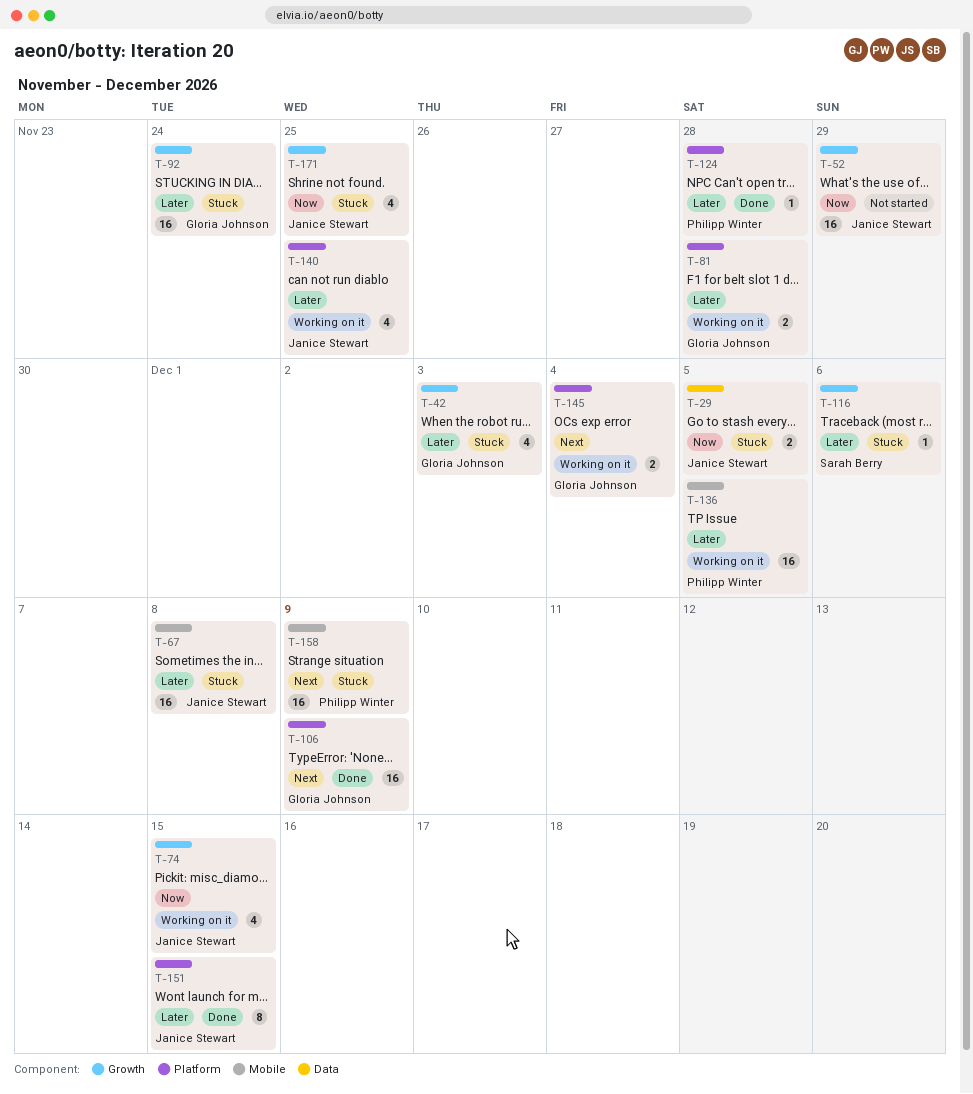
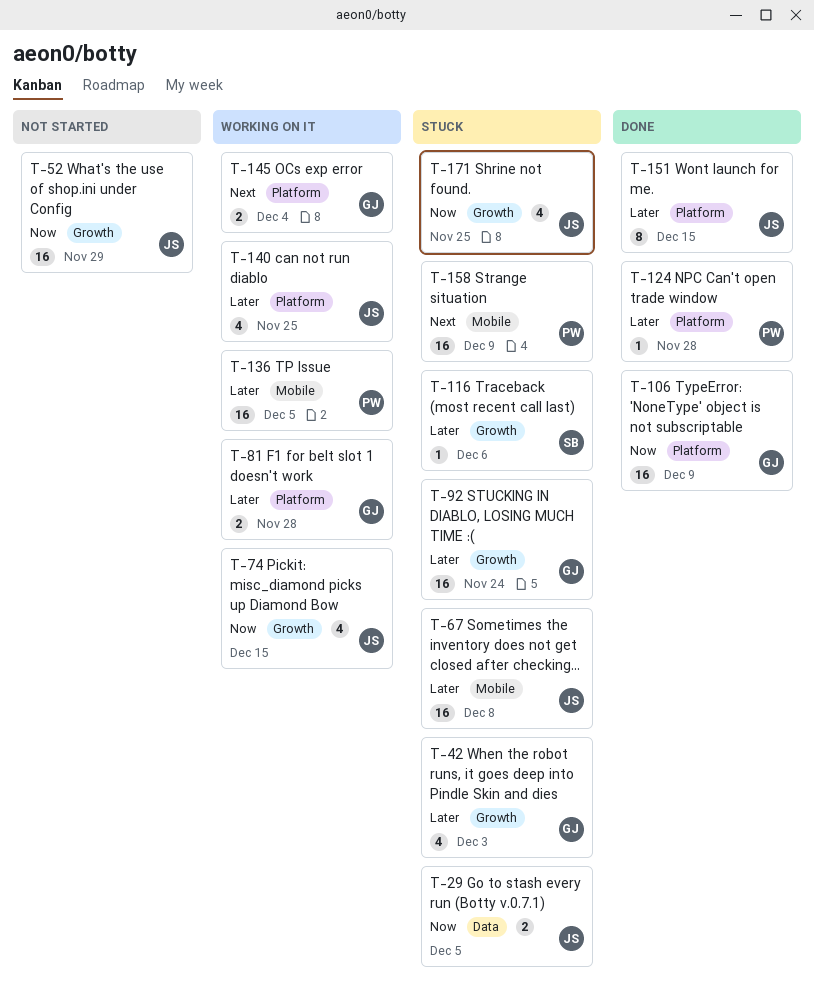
T-106, priority: Next -> Now

